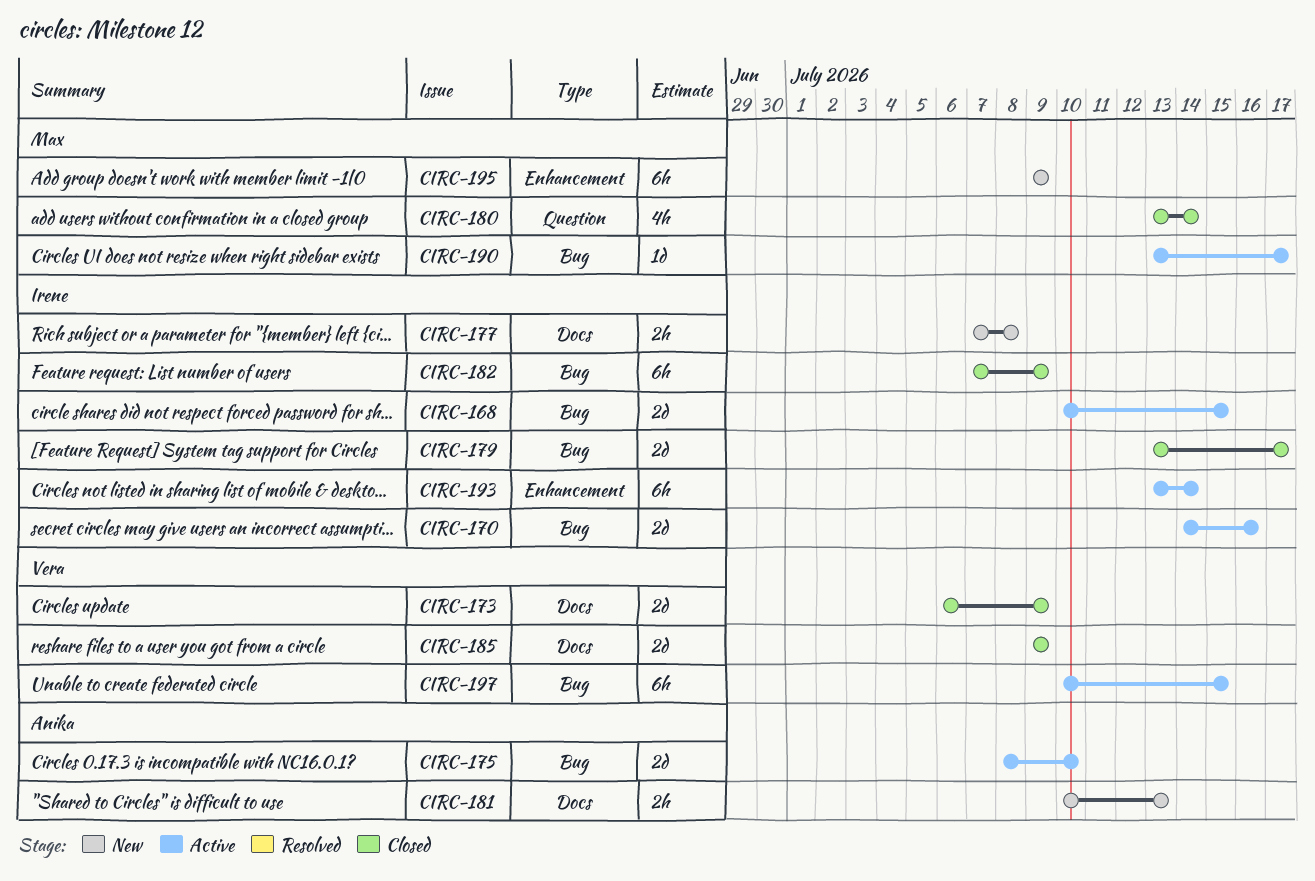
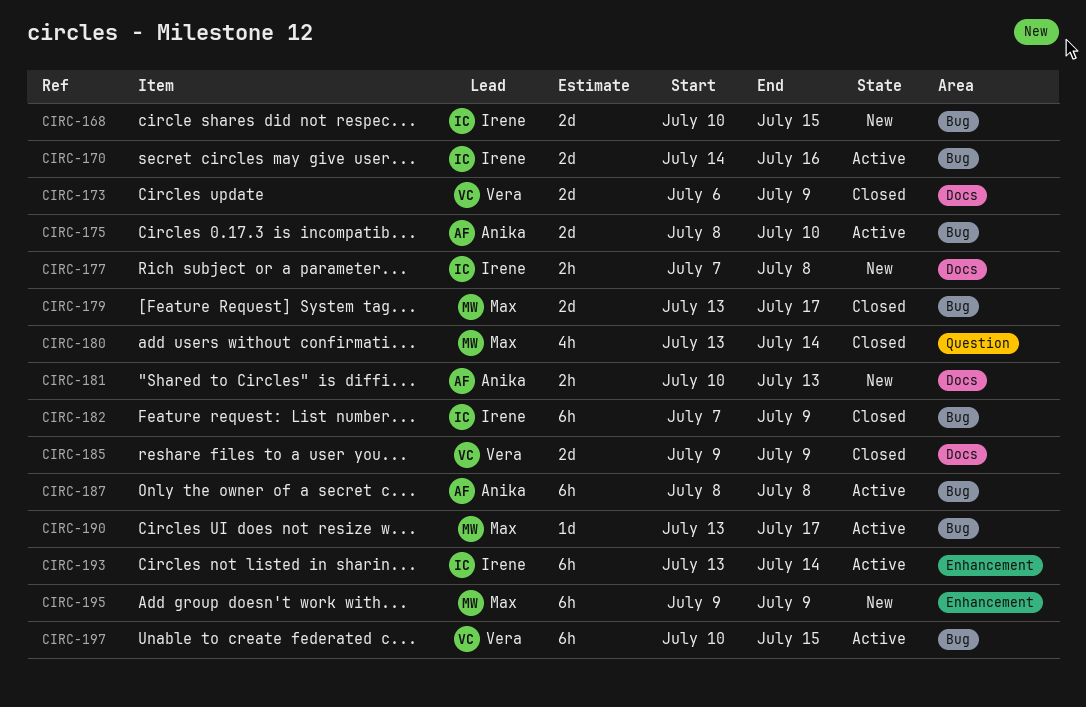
CIRC-168, status: Active -> New
CIRC-179, owner: Irene -> Max
CIRC-187: none -> present

